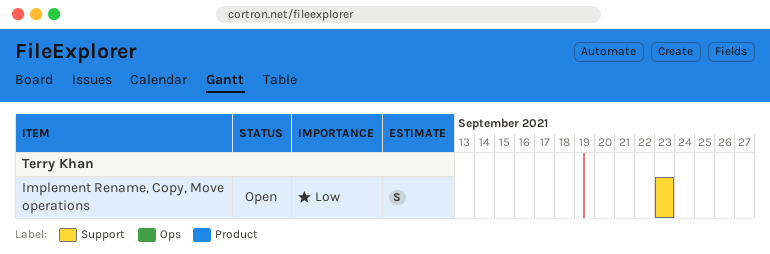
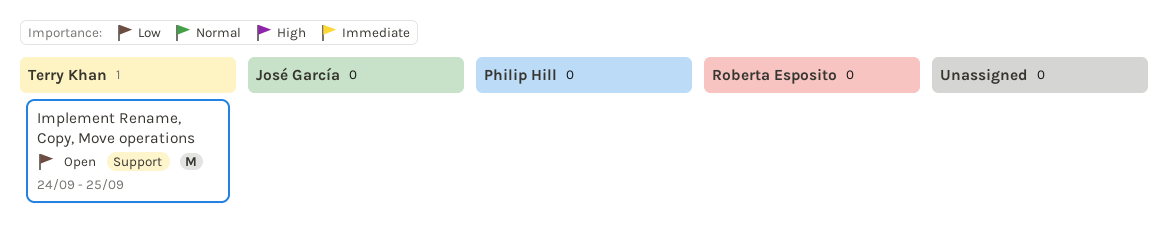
Implement Rename, Copy, Move operations, estimate: S -> M
Implement Rename, Copy, Move operations, start: Sep 23 -> Sep 24
Implement Rename, Copy, Move operations, due: Sep 23 -> Sep 25

